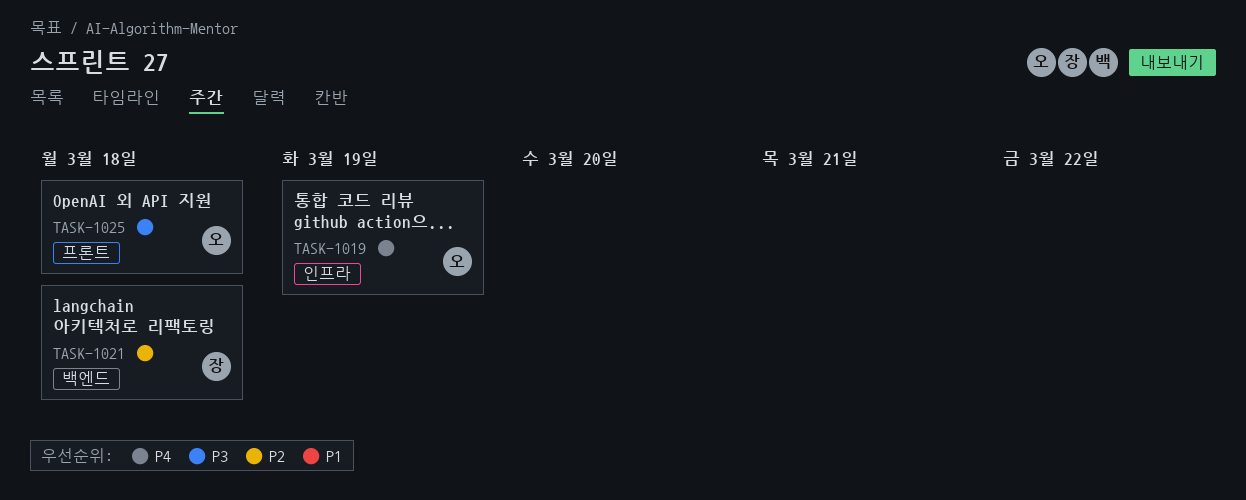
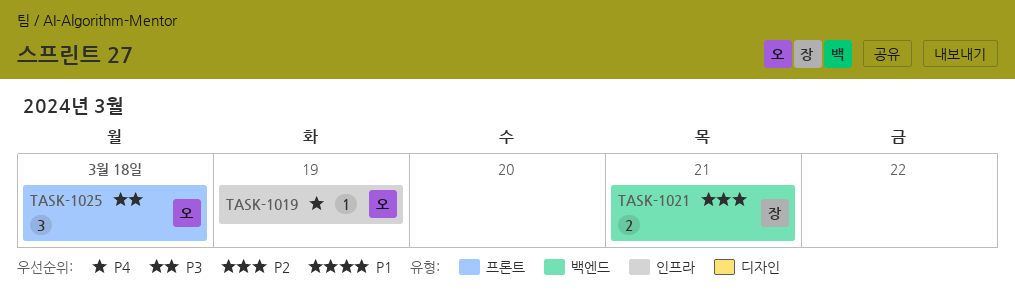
TASK-1021, due: Mar 18 -> Mar 21

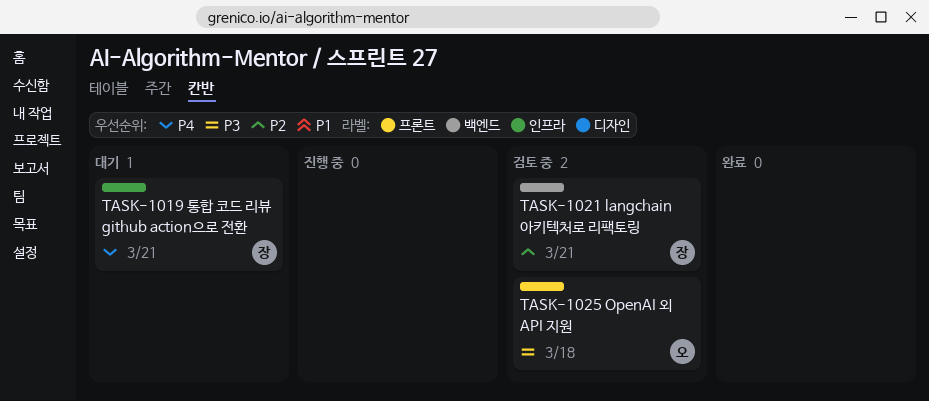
TASK-1019, owner: 오 -> 장
TASK-1019, due: Mar 19 -> Mar 21

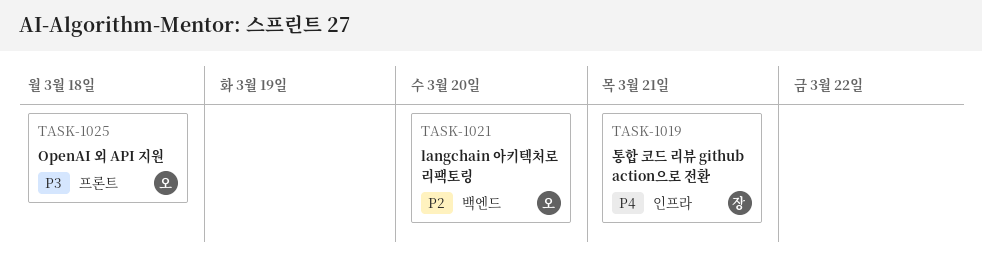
TASK-1021, owner: 장 -> 오
TASK-1021, due: Mar 21 -> Mar 20

